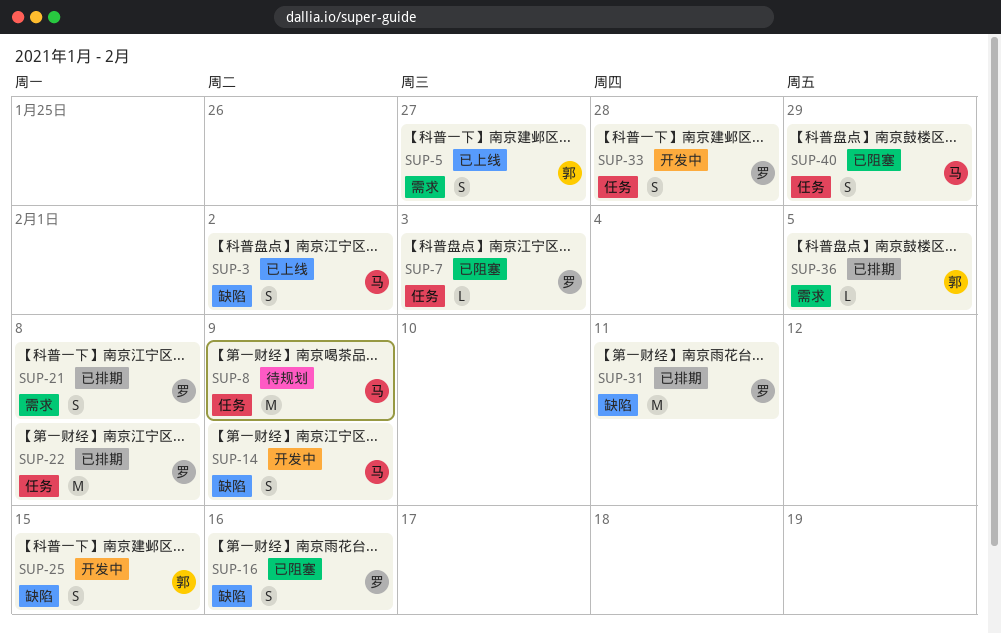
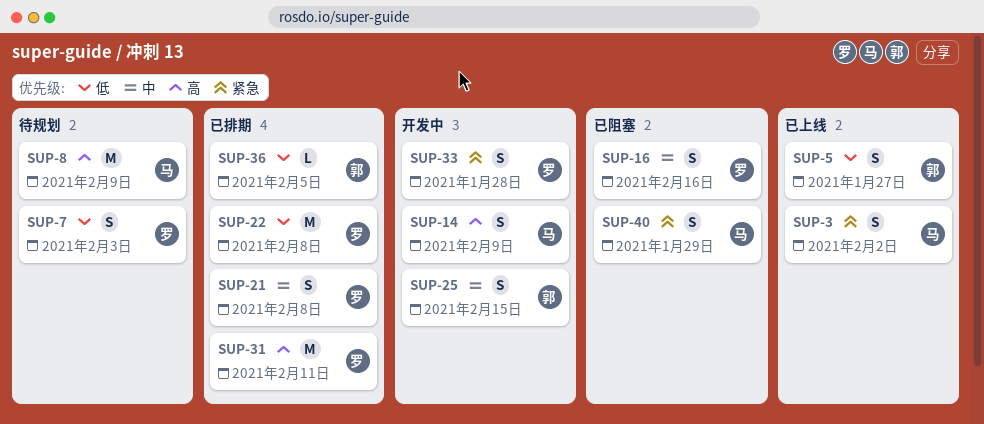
SUP-7, status: 已阻塞 -> 待规划
SUP-7, estimate: L -> S

